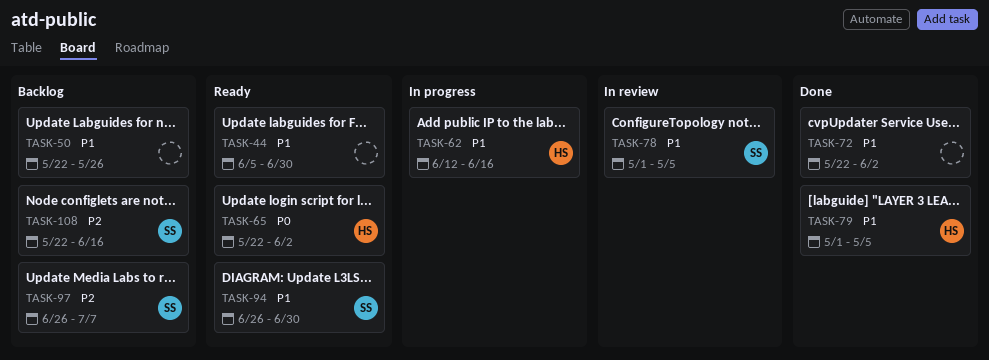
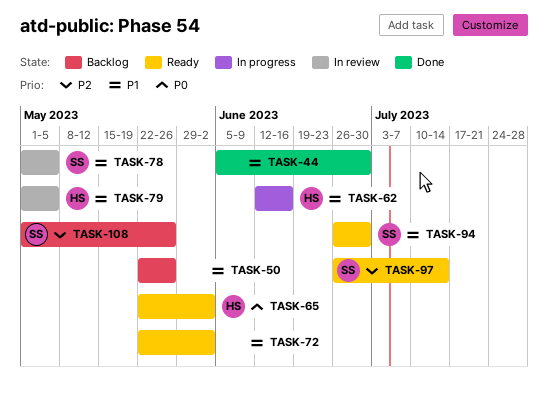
TASK-44, status: Ready -> Done
TASK-72, status: Done -> Ready
TASK-79, status: Done -> In review
TASK-97, status: Backlog -> Ready
TASK-97, due: Jul 7 -> Jul 14
TASK-108, start: May 22 -> May 1
TASK-108, due: Jun 16 -> May 26

